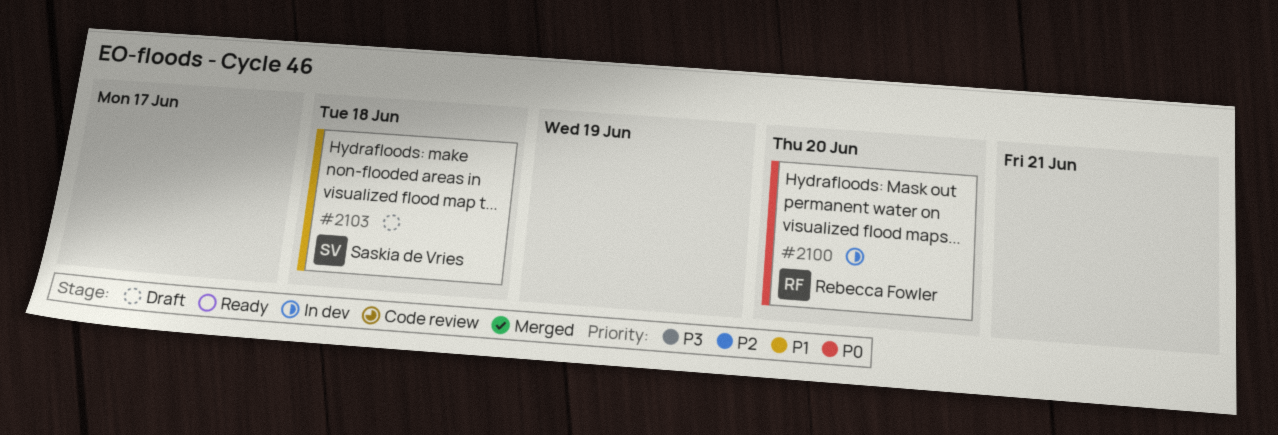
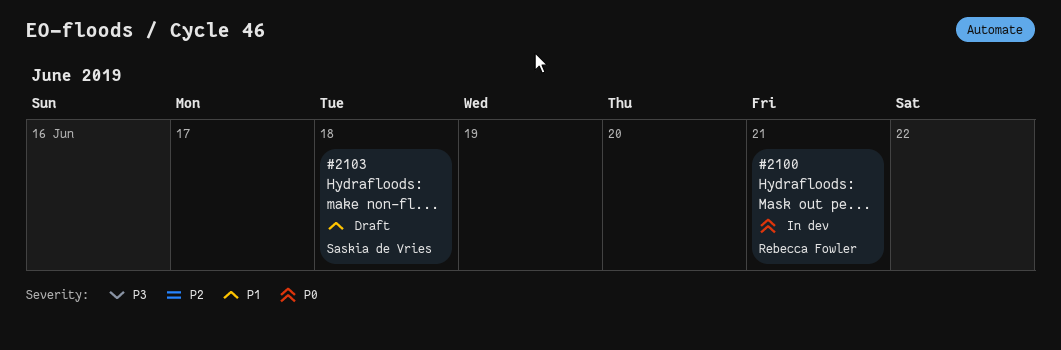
#2100, due: Jun 20 -> Jun 21

